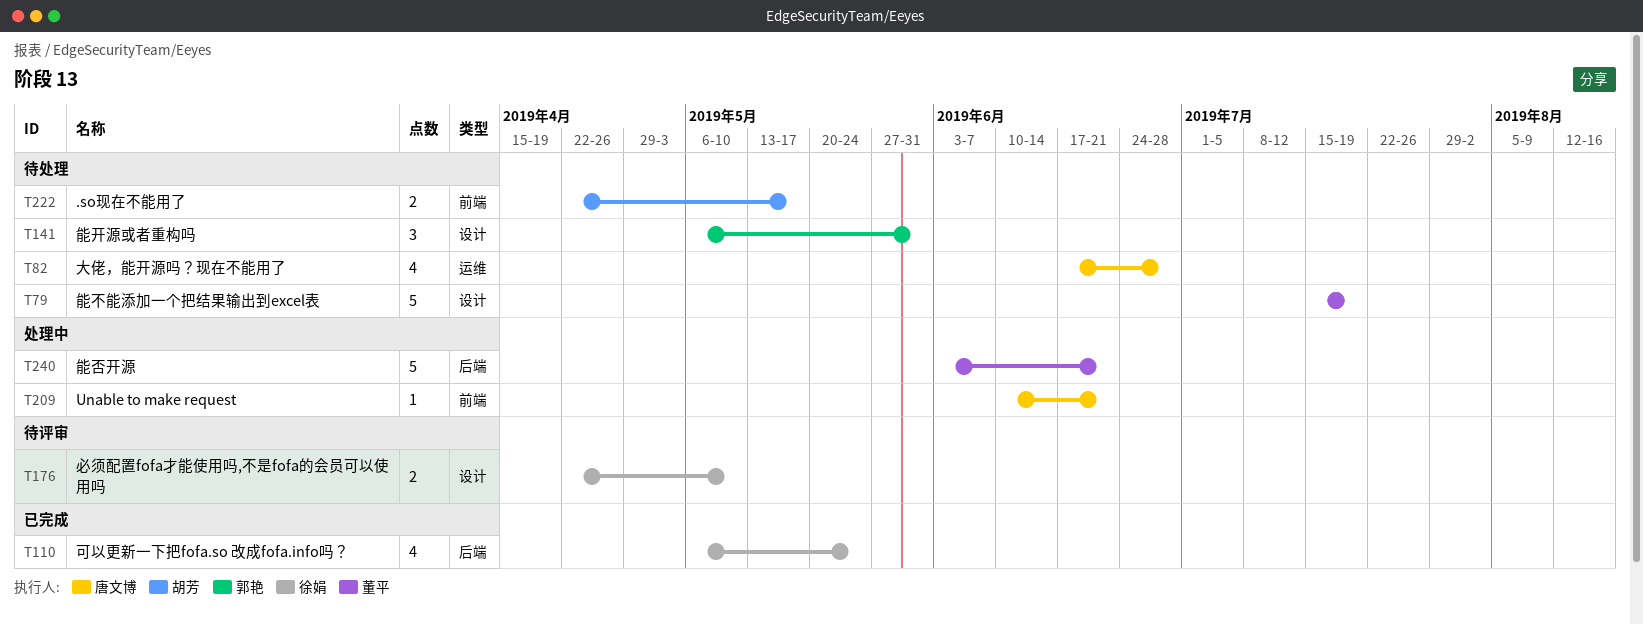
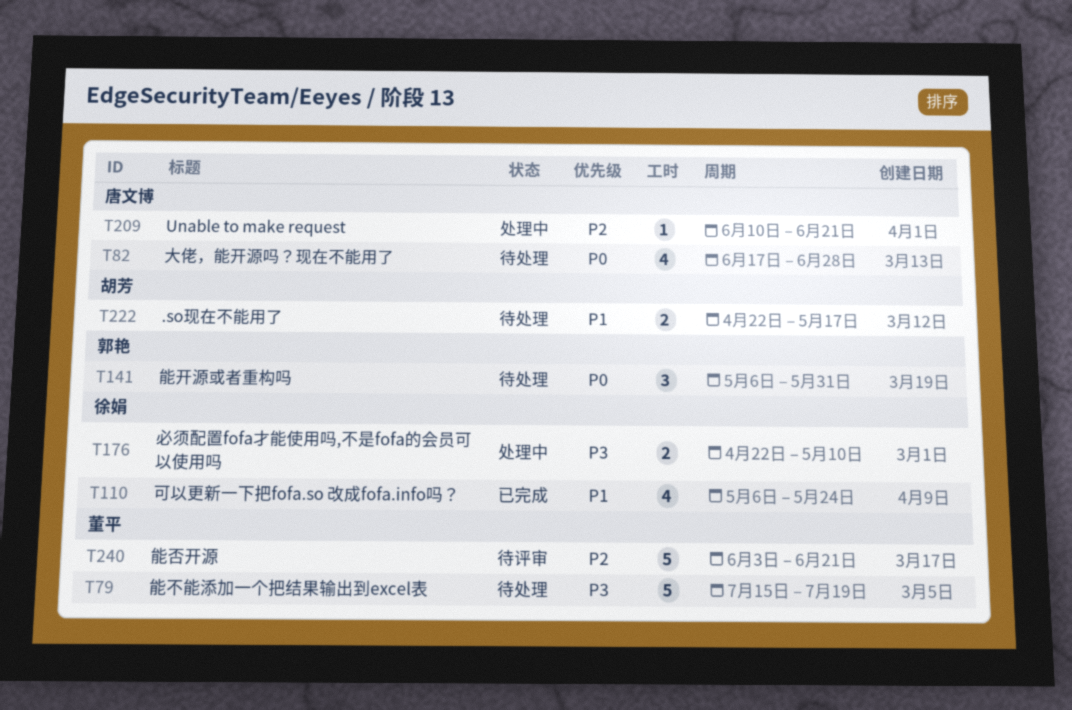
T176, status: 待评审 -> 处理中
T240, status: 处理中 -> 待评审

